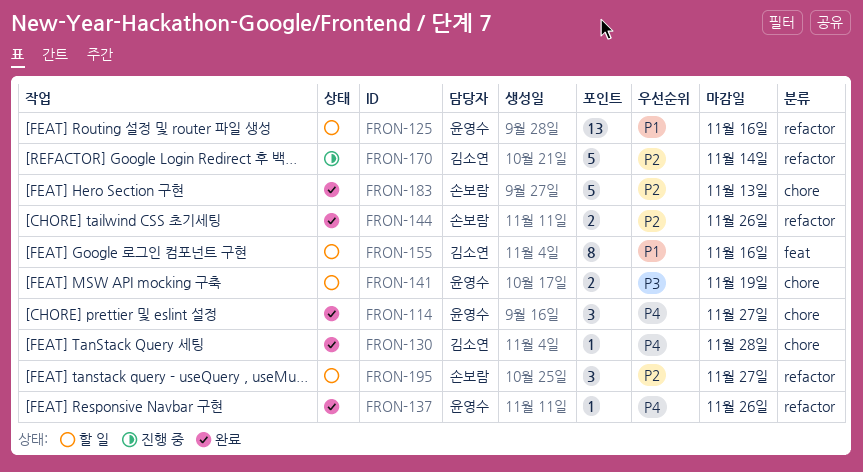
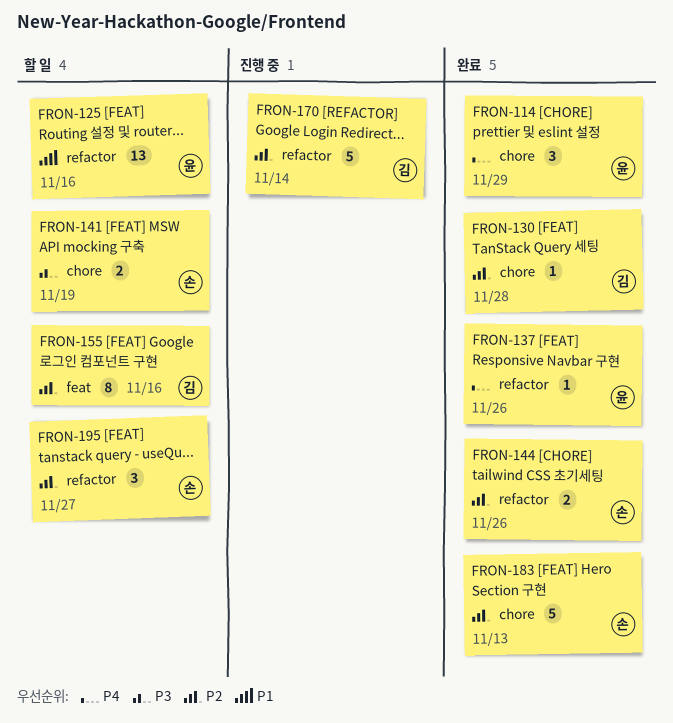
FRON-114, due: Nov 27 -> Nov 29
FRON-130, priority: P4 -> P2
FRON-141, owner: 윤영수 -> 손보람
FRON-155, priority: P1 -> P2

